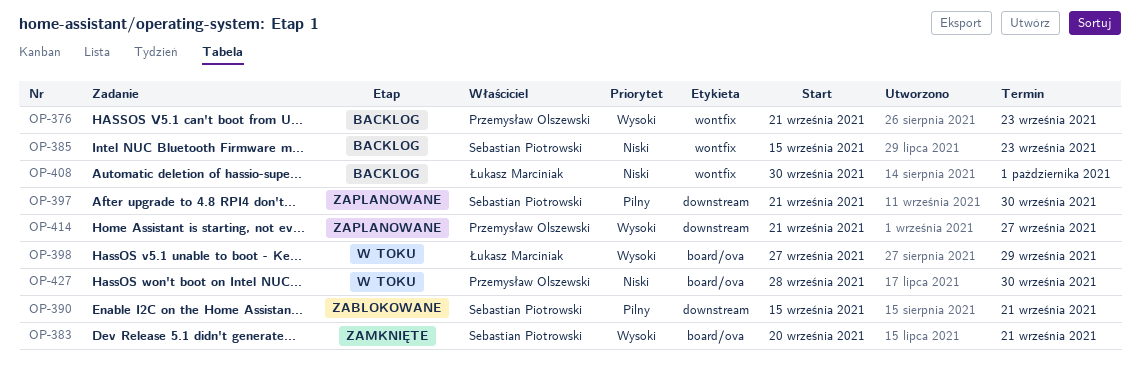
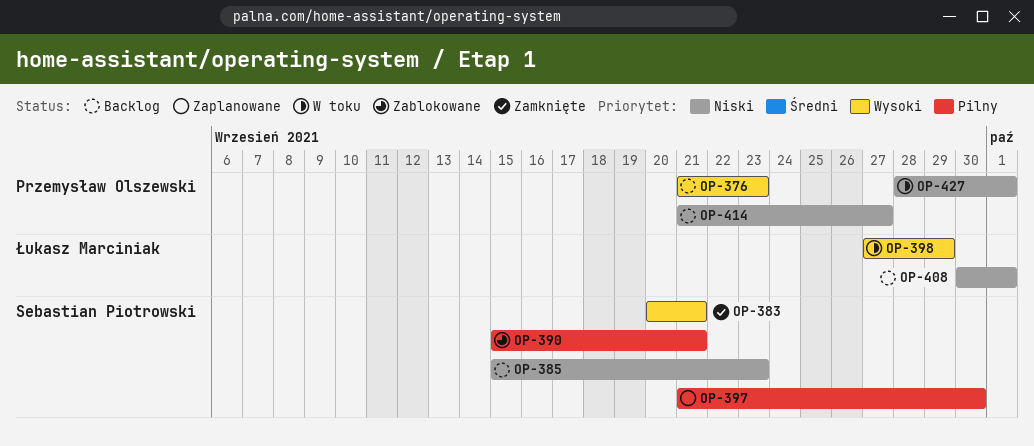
OP-414, status: Zaplanowane -> Backlog
OP-414, priority: Wysoki -> Niski
OP-427, due: Sep 30 -> Oct 1

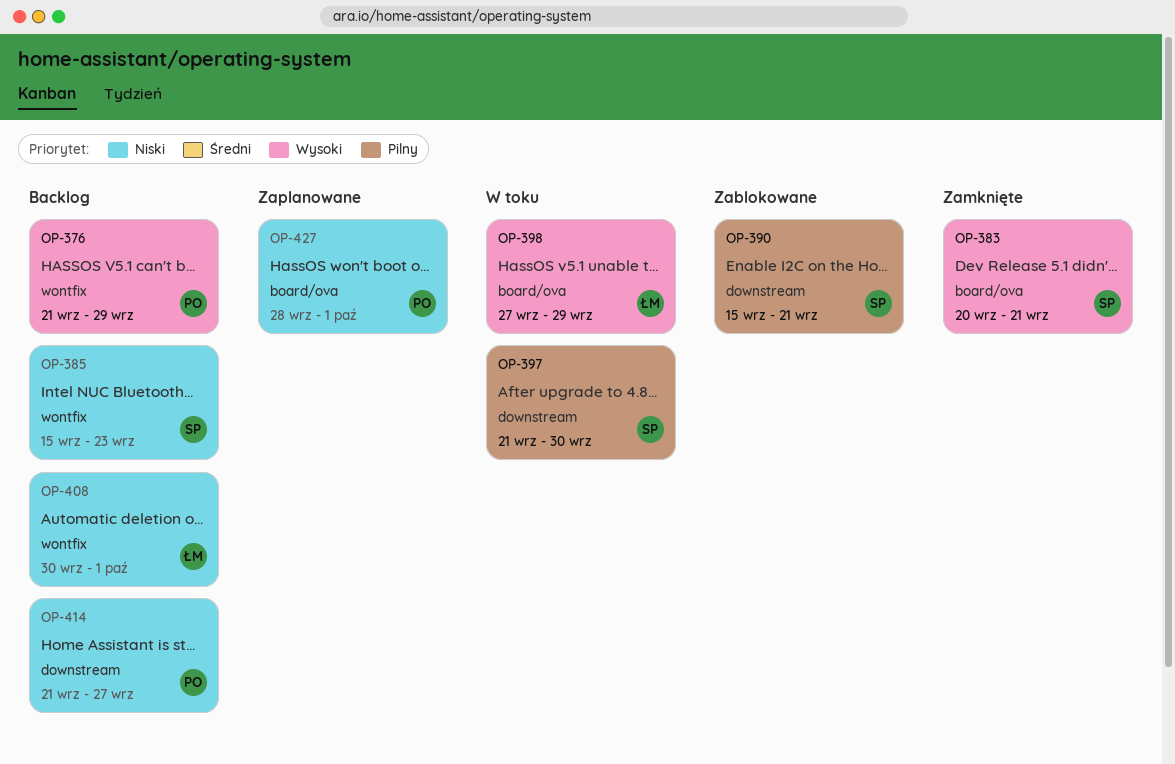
OP-376, due: Sep 23 -> Sep 29
OP-397, status: Zaplanowane -> W toku
OP-427, status: W toku -> Zaplanowane

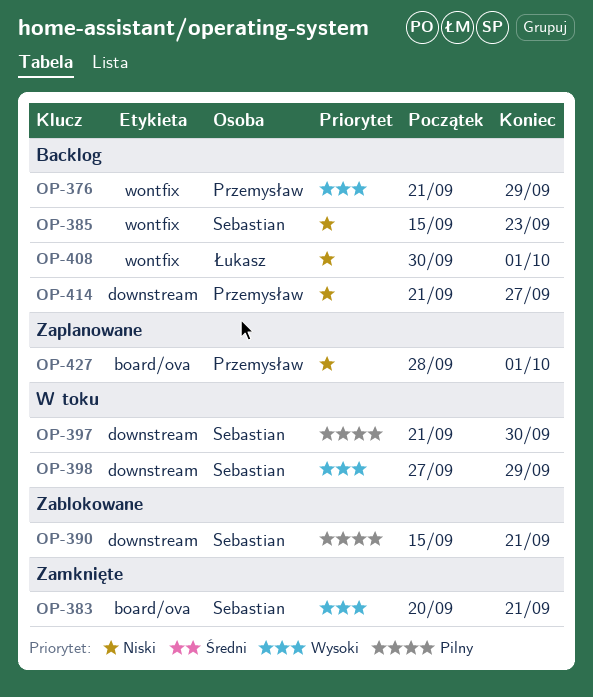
OP-398, owner: Łukasz -> Sebastian
OP-398, label: board/ova -> downstream

